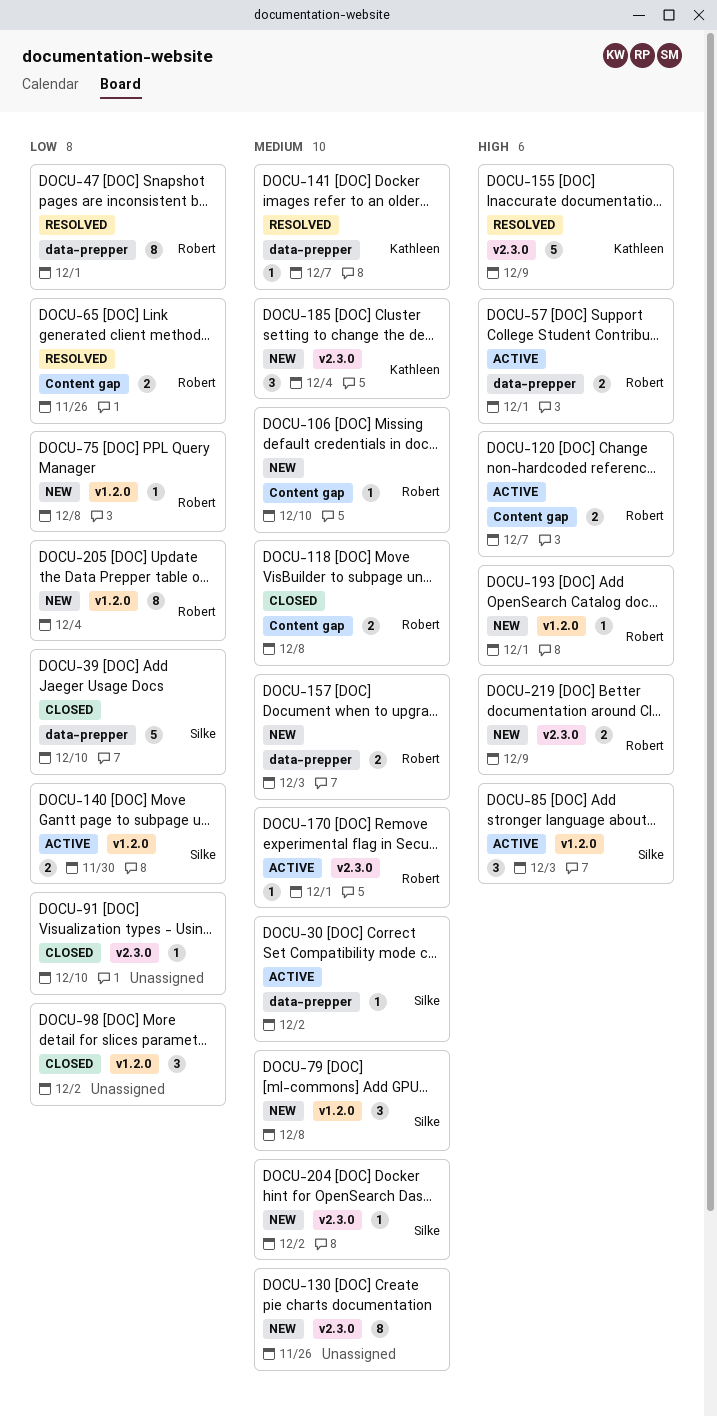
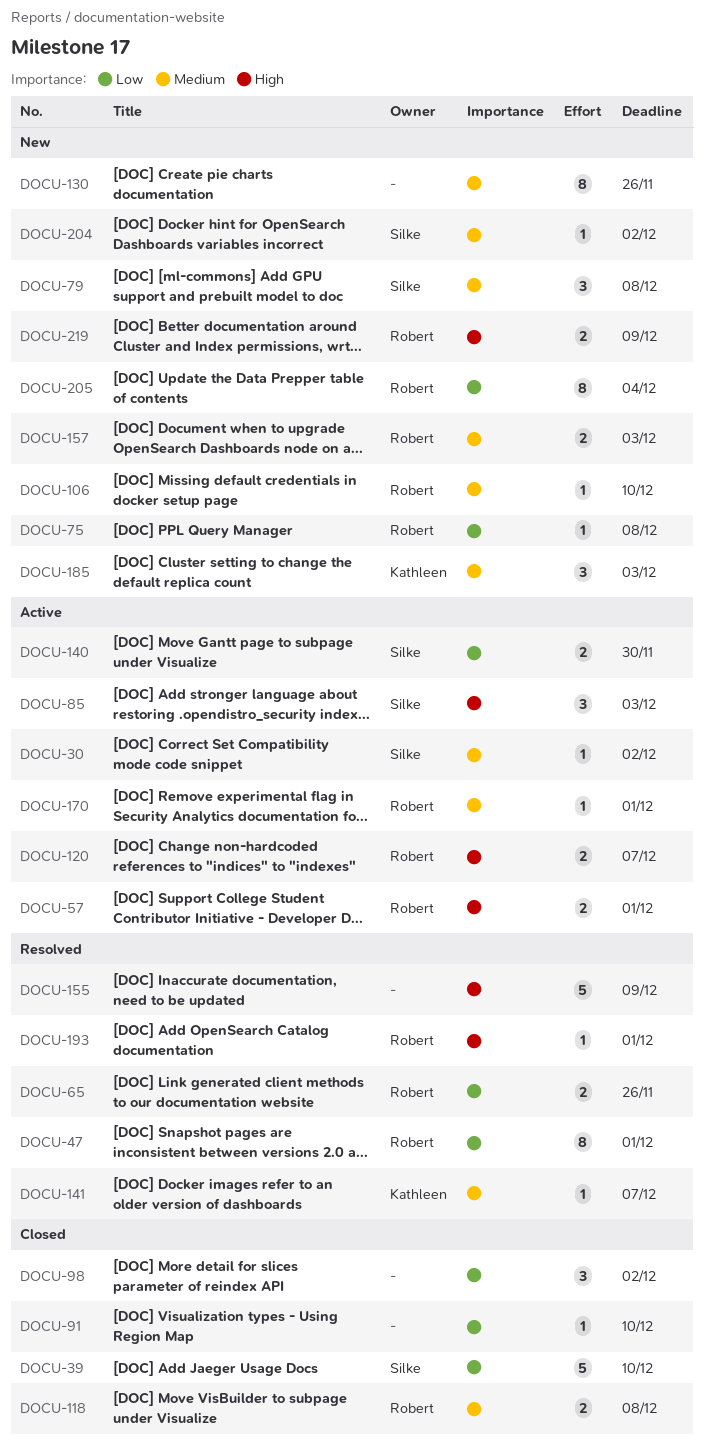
DOCU-155, owner: Kathleen -> none
DOCU-185, due: Dec 4 -> Dec 3
DOCU-193, status: New -> Resolved

